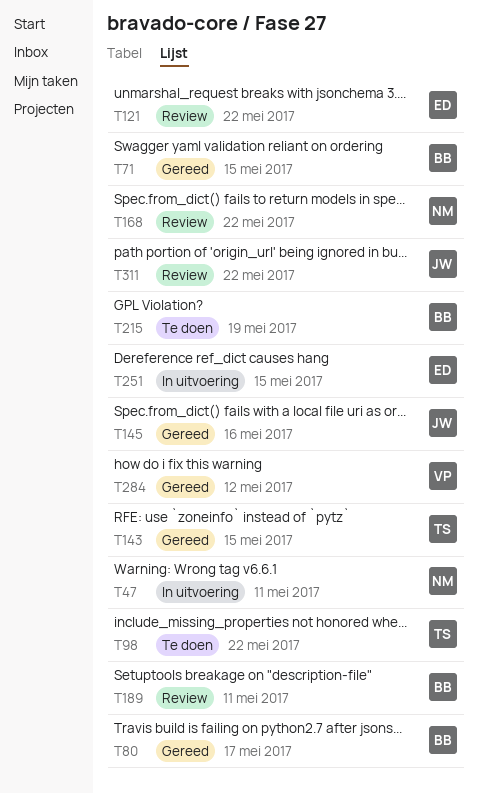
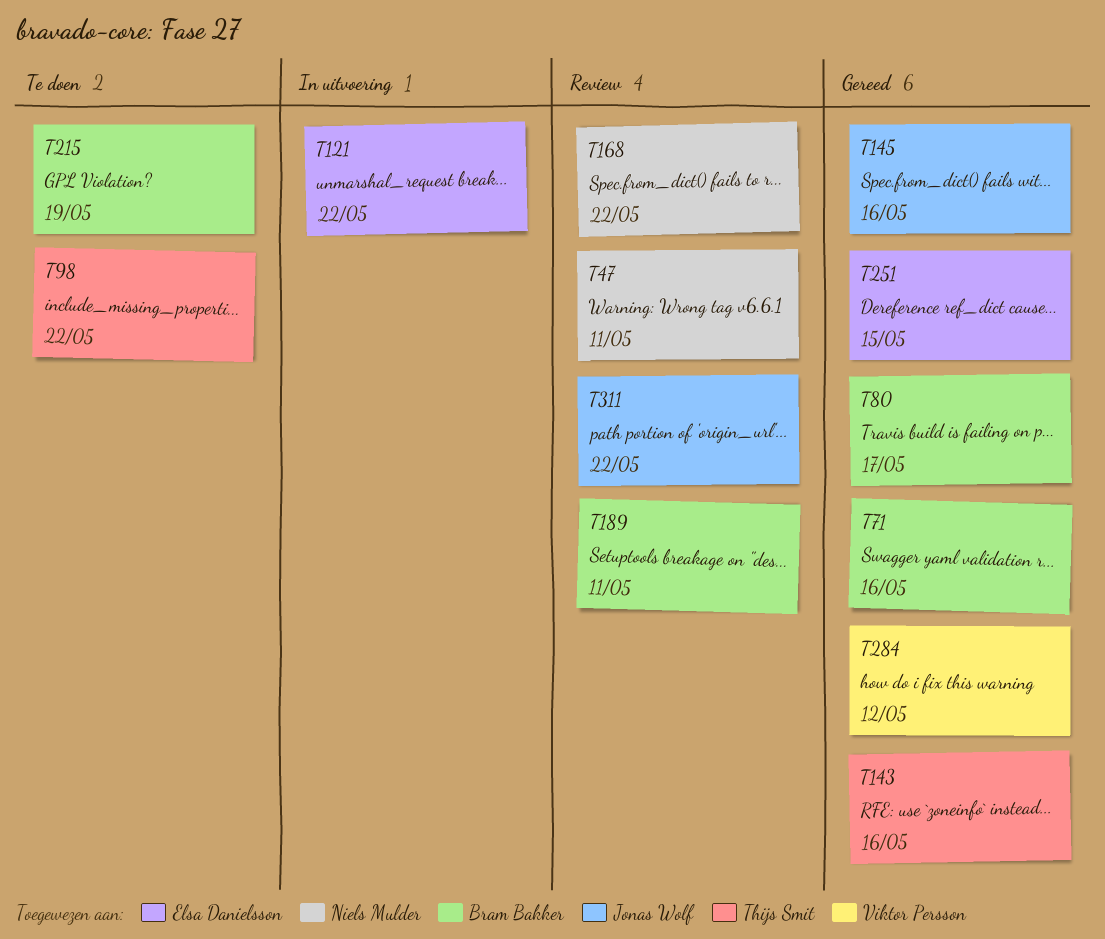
T47, status: In uitvoering -> Review
T71, due: May 15 -> May 16
T121, status: Review -> In uitvoering
T143, due: May 15 -> May 16
T251, status: In uitvoering -> Gereed

